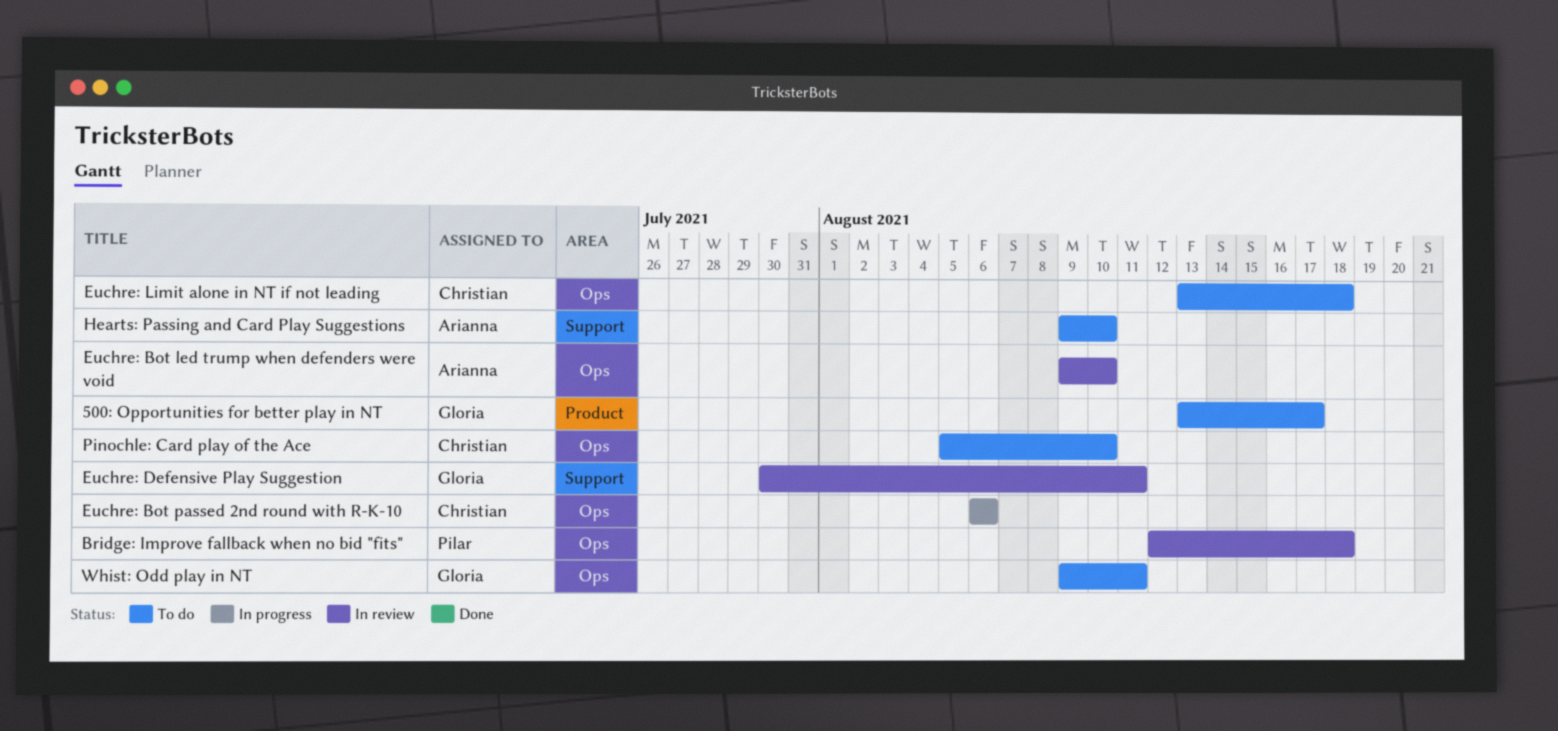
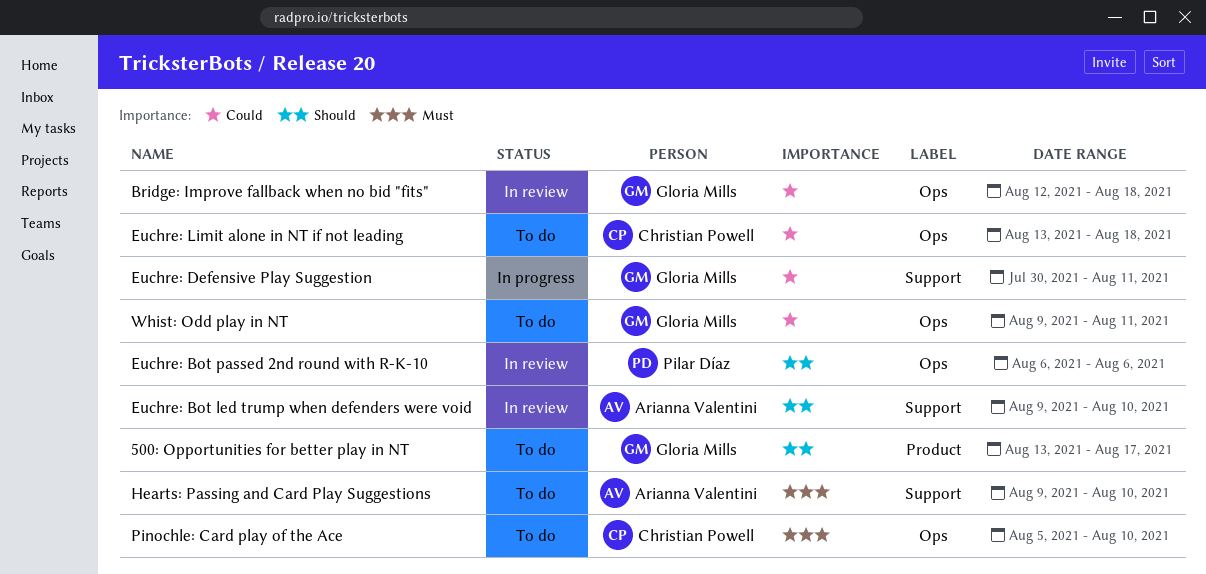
Bridge: Improve fallback when no bid "fits", owner: Pilar Díaz -> Gloria Mills
Euchre: Bot led trump when defenders were void, label: Ops -> Support
Euchre: Bot passed 2nd round with R-K-10, status: In progress -> In review
Euchre: Bot passed 2nd round with R-K-10, owner: Christian Powell -> Pilar Díaz
Euchre: Defensive Play Suggestion, status: In review -> In progress

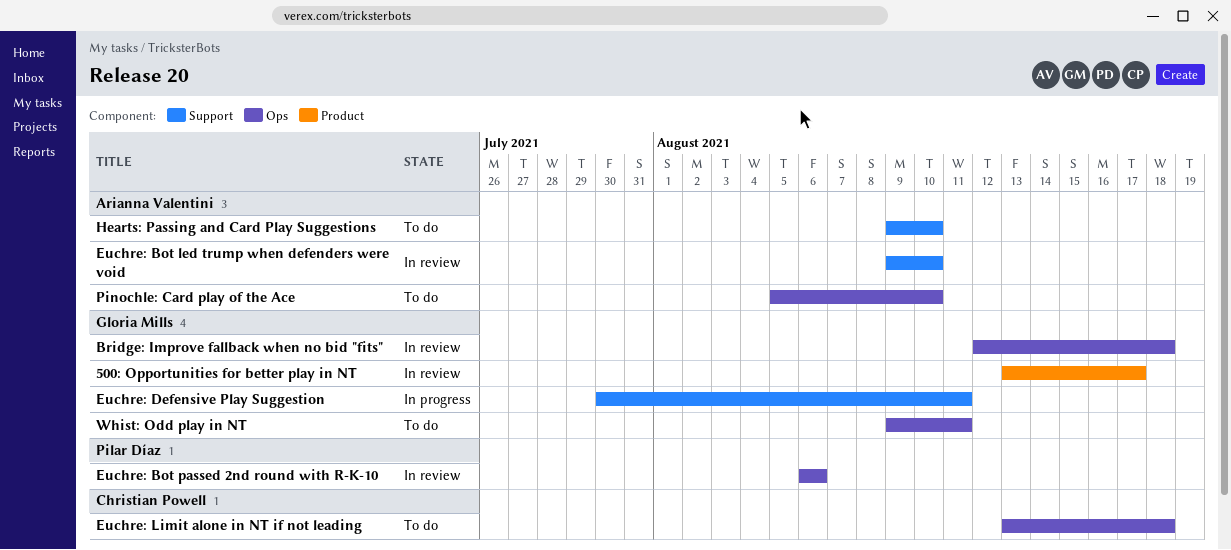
500: Opportunities for better play in NT, status: To do -> In review
Pinochle: Card play of the Ace, owner: Christian Powell -> Arianna Valentini

